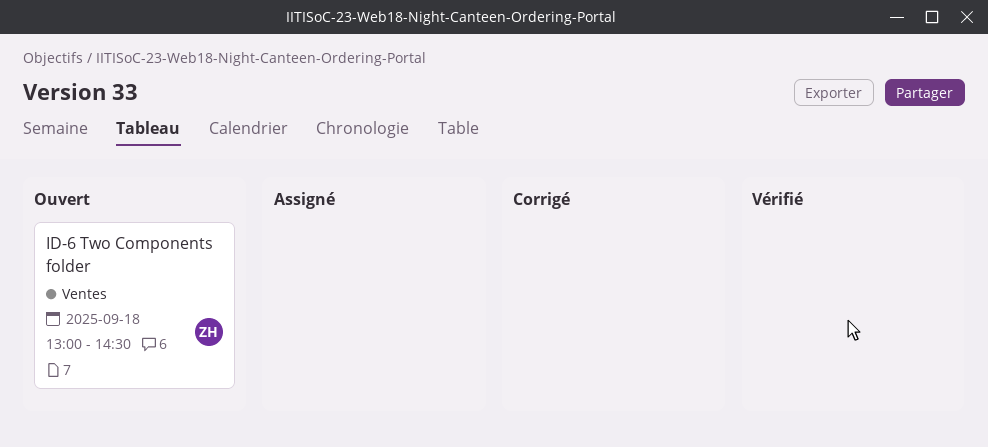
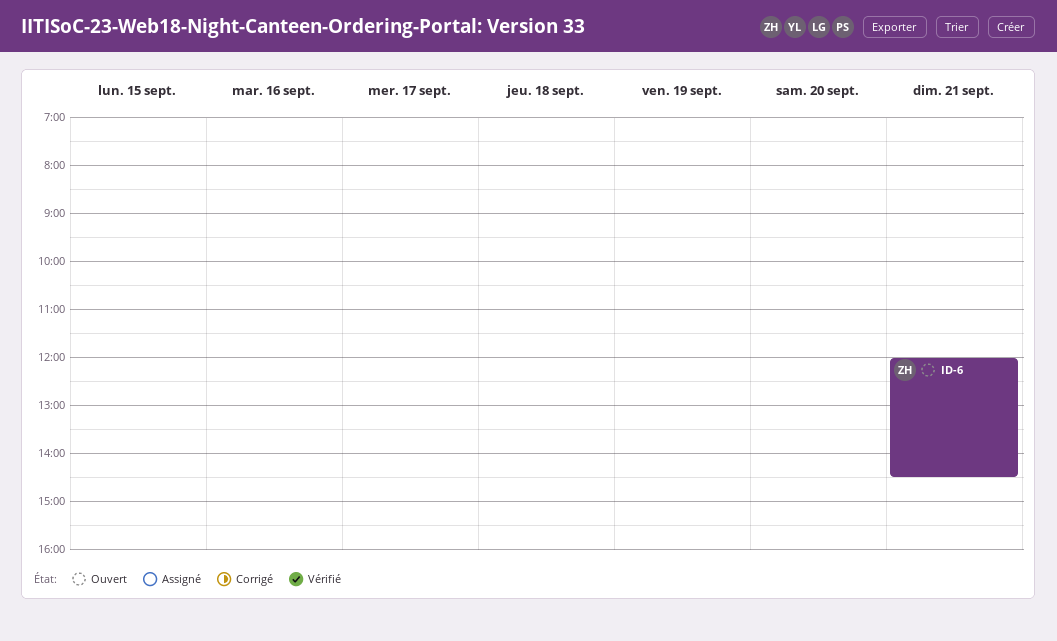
ID-6, day: Sep 18 -> Sep 21
ID-6, begins: 13:00 -> 12:00

